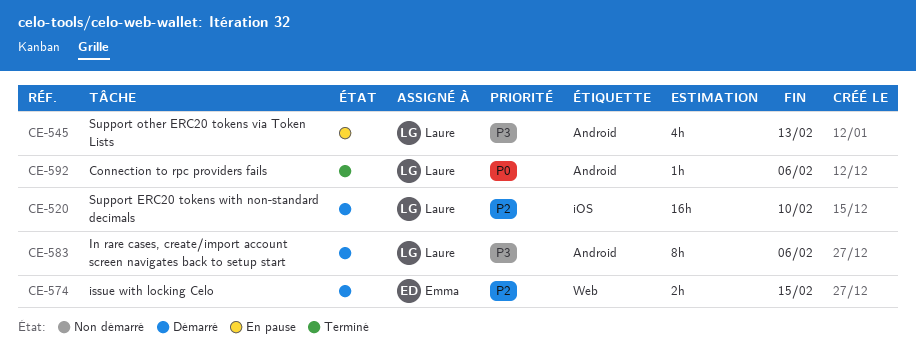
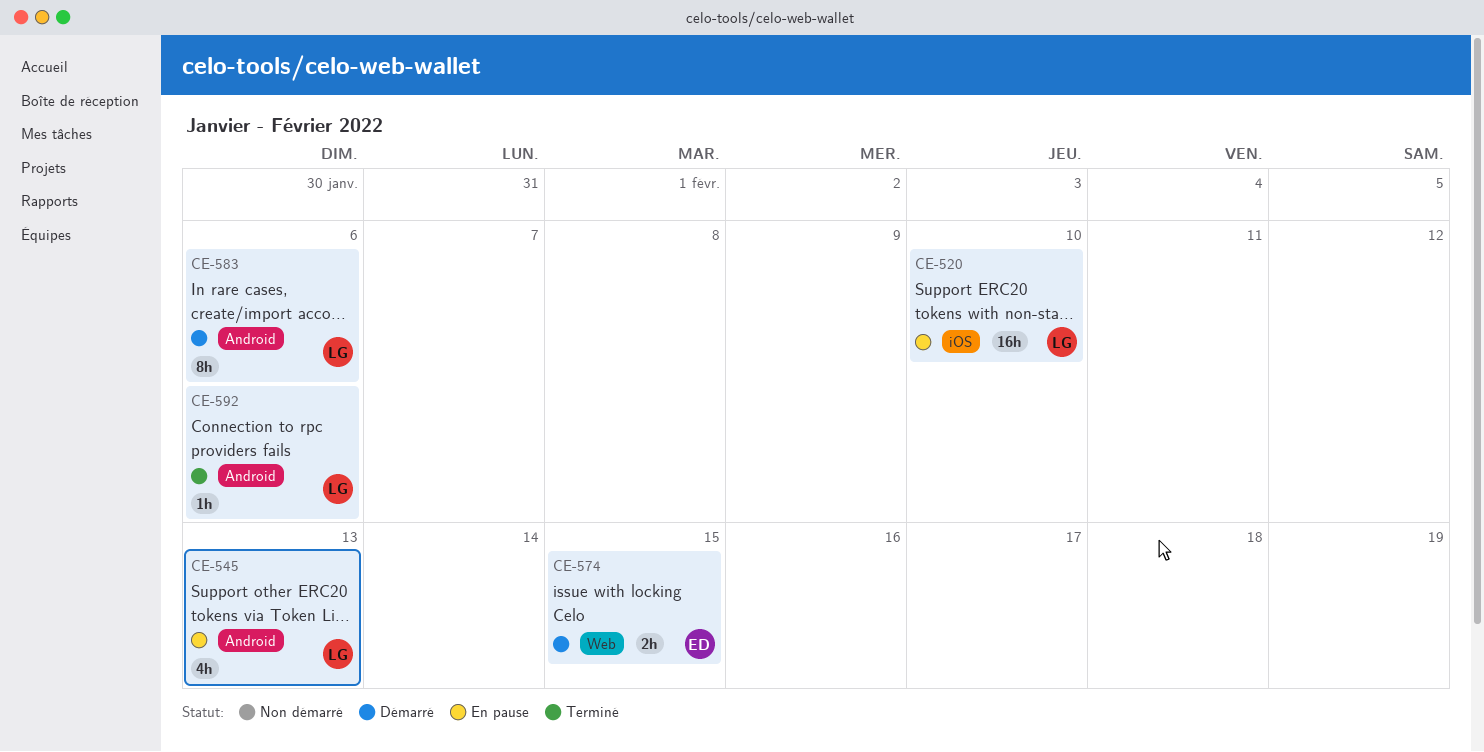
CE-520, status: Démarré -> En pause

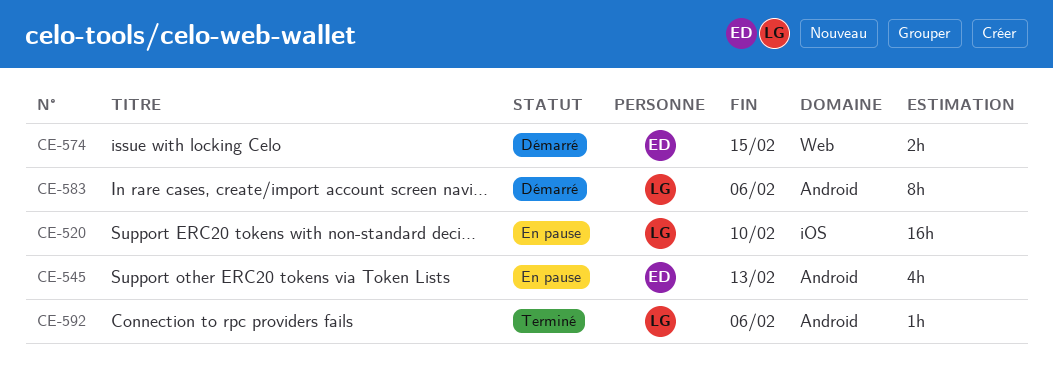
CE-545, owner: LG -> ED

